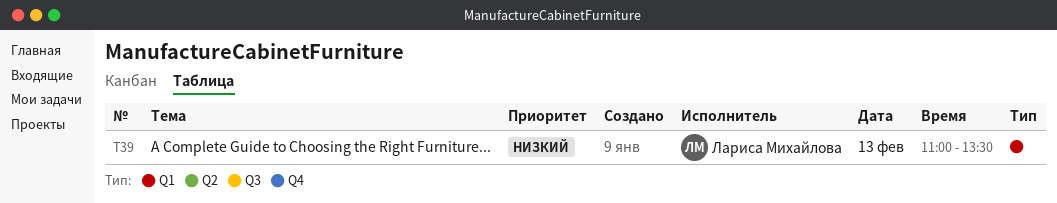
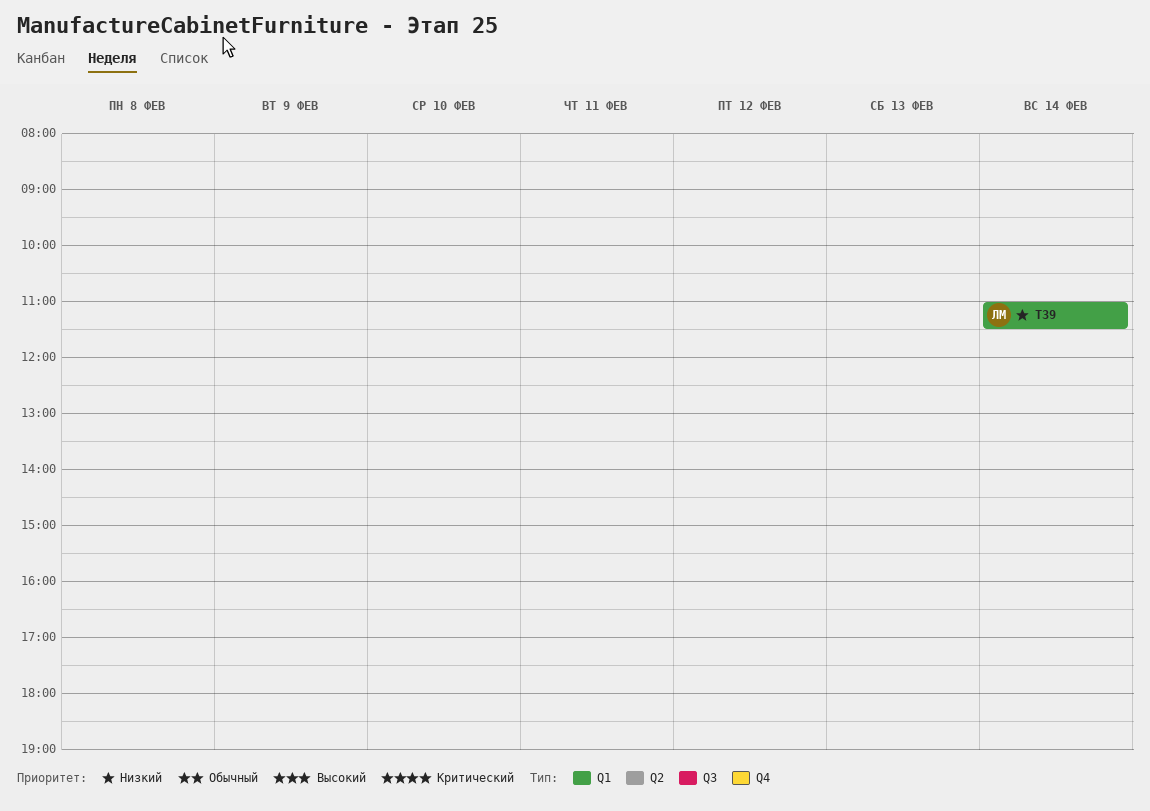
T39, day: Feb 13 -> Feb 14
T39, ends: 13:30 -> 11:30

